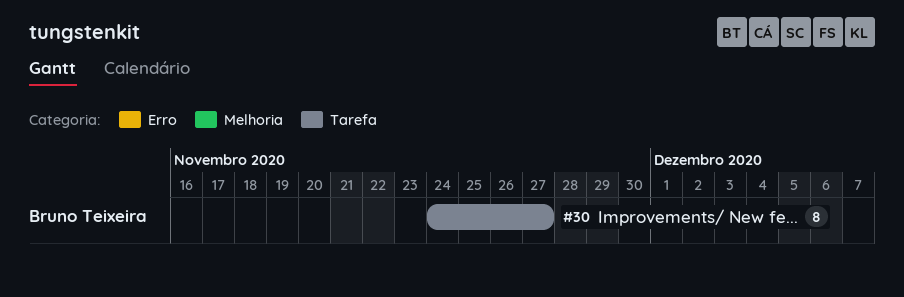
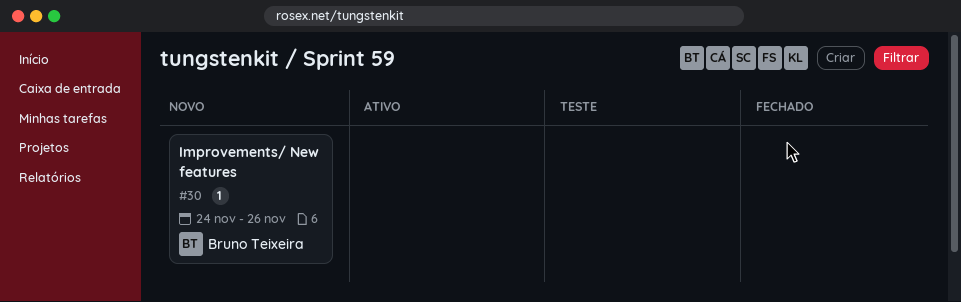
#30, estimate: 8 -> 1
#30, due: Nov 27 -> Nov 26

